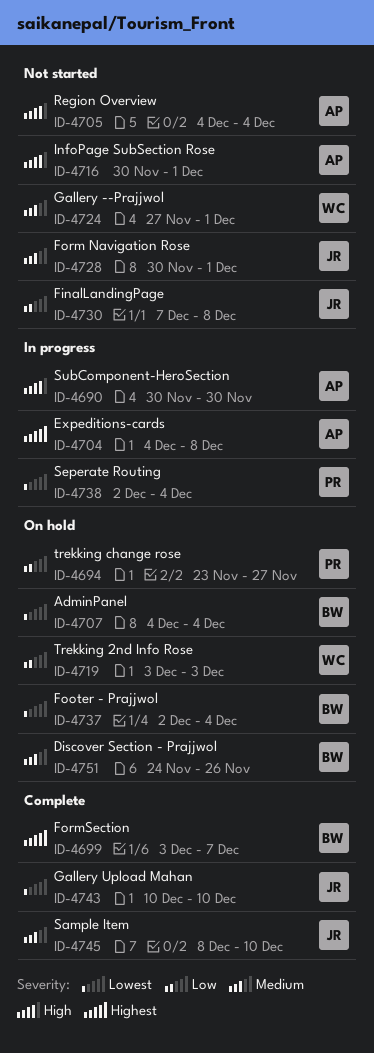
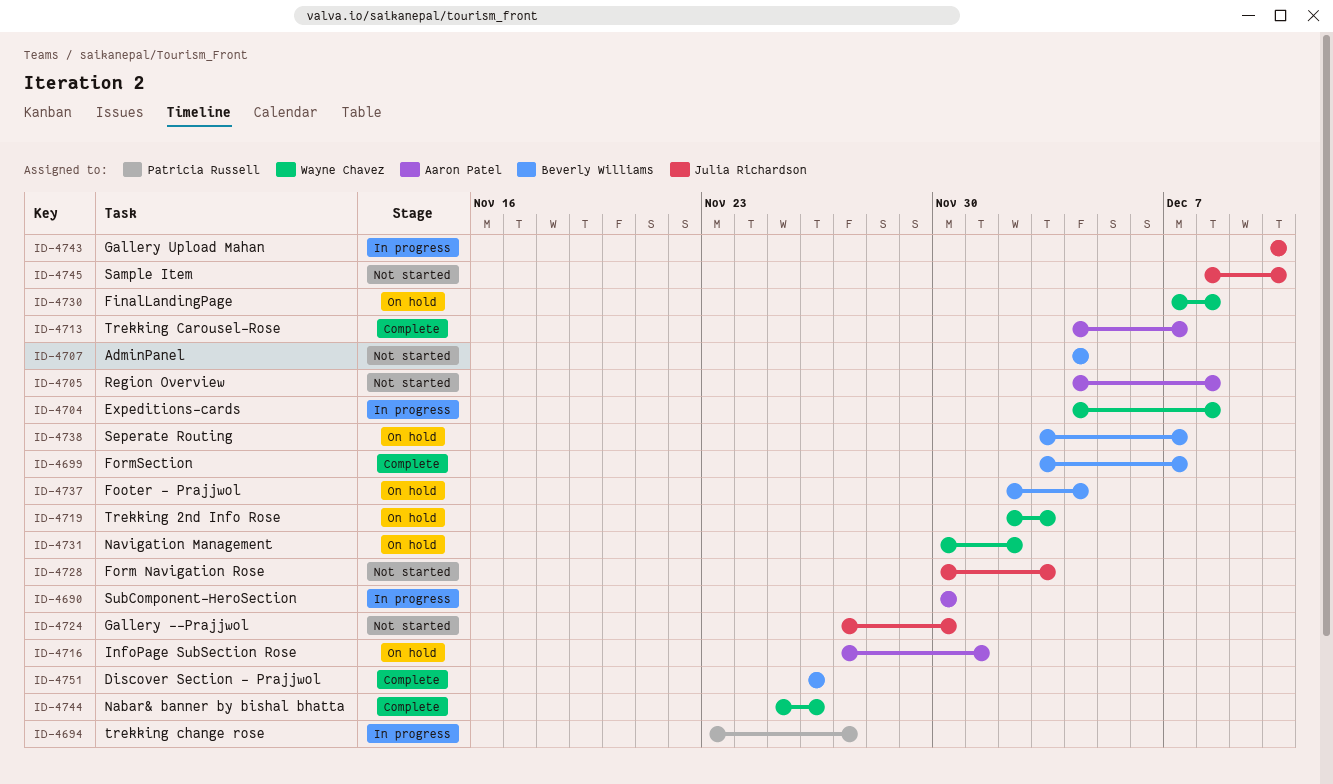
ID-4694, status: On hold -> In progress
ID-4704, owner: Aaron Patel -> Wayne Chavez
ID-4705, due: Dec 4 -> Dec 8
ID-4707, status: On hold -> Not started
ID-4713: none -> present
ID-4716, status: Not started -> On hold
ID-4716, start: Nov 30 -> Nov 27
ID-4719, start: Dec 3 -> Dec 2
ID-4724, owner: Wayne Chavez -> Julia Richardson
ID-4724, due: Dec 1 -> Nov 30
ID-4728, due: Dec 1 -> Dec 3
ID-4730, status: Not started -> On hold
ID-4730, owner: Julia Richardson -> Wayne Chavez
ID-4731: none -> present
ID-4738, status: In progress -> On hold
ID-4738, owner: Patricia Russell -> Beverly Williams
ID-4738, start: Dec 2 -> Dec 3
ID-4738, due: Dec 4 -> Dec 7
ID-4743, status: Complete -> In progress
ID-4744: none -> present
ID-4745, status: Complete -> Not started
ID-4751, status: On hold -> Complete
ID-4751, start: Nov 24 -> Nov 26

